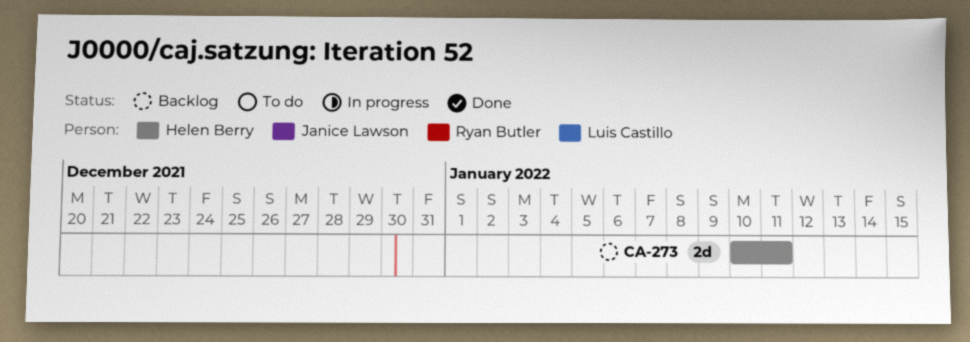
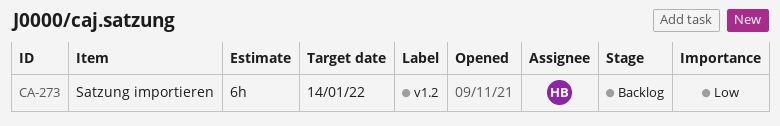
CA-273, estimate: 2d -> 6h
CA-273, due: Jan 11 -> Jan 14

